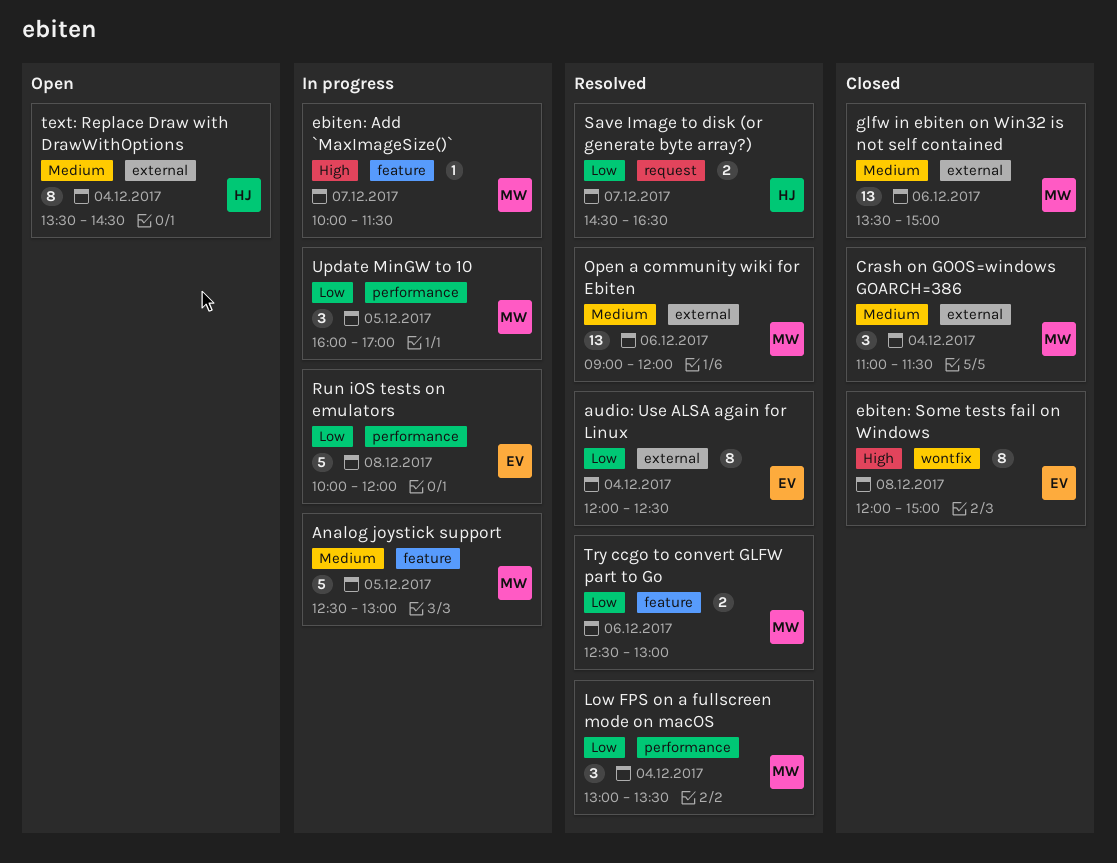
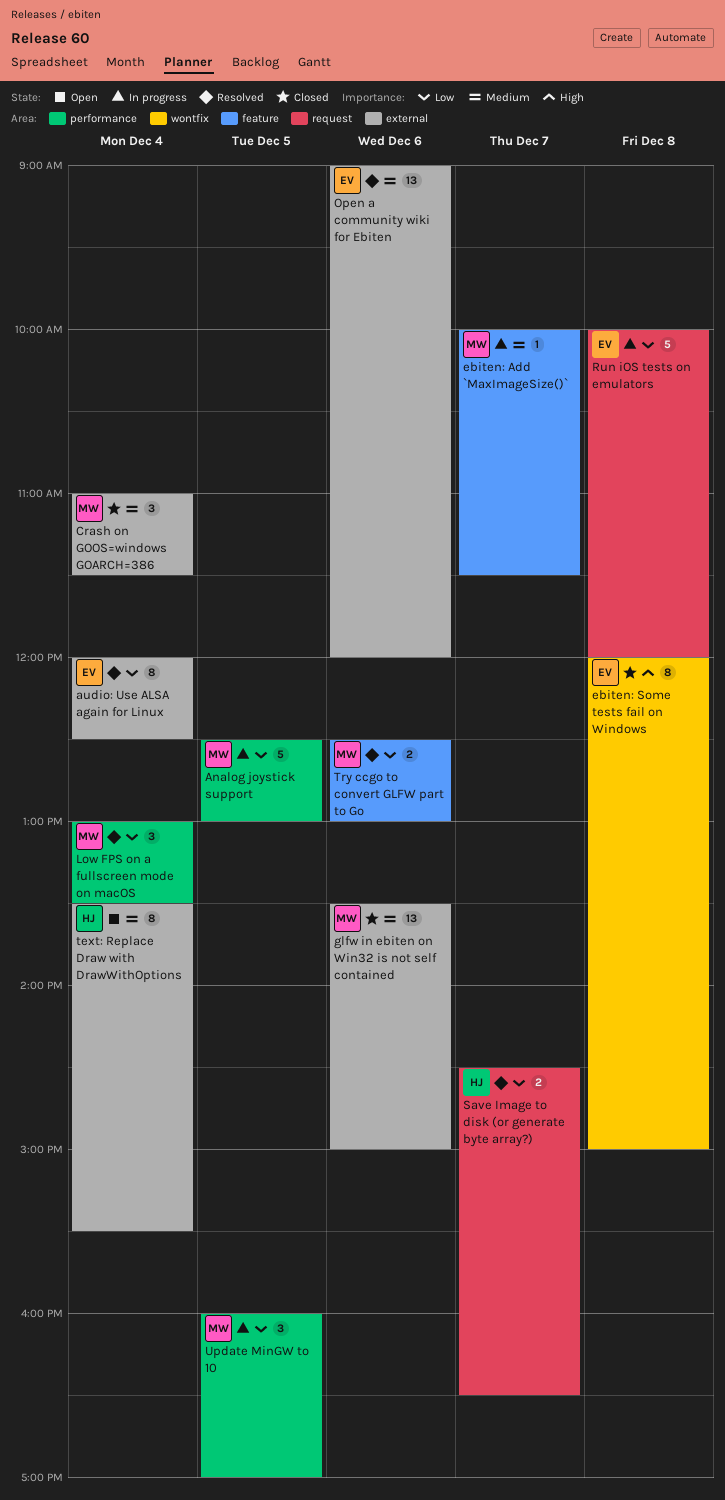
Analog joystick support, priority: Medium -> Low
Analog joystick support, label: feature -> performance
ebiten: Add `MaxImageSize()`, priority: High -> Medium
Open a community wiki for Ebiten, owner: MW -> EV
Run iOS tests on emulators, label: performance -> request
text: Replace Draw with DrawWithOptions, ends: 14:30 -> 15:30

